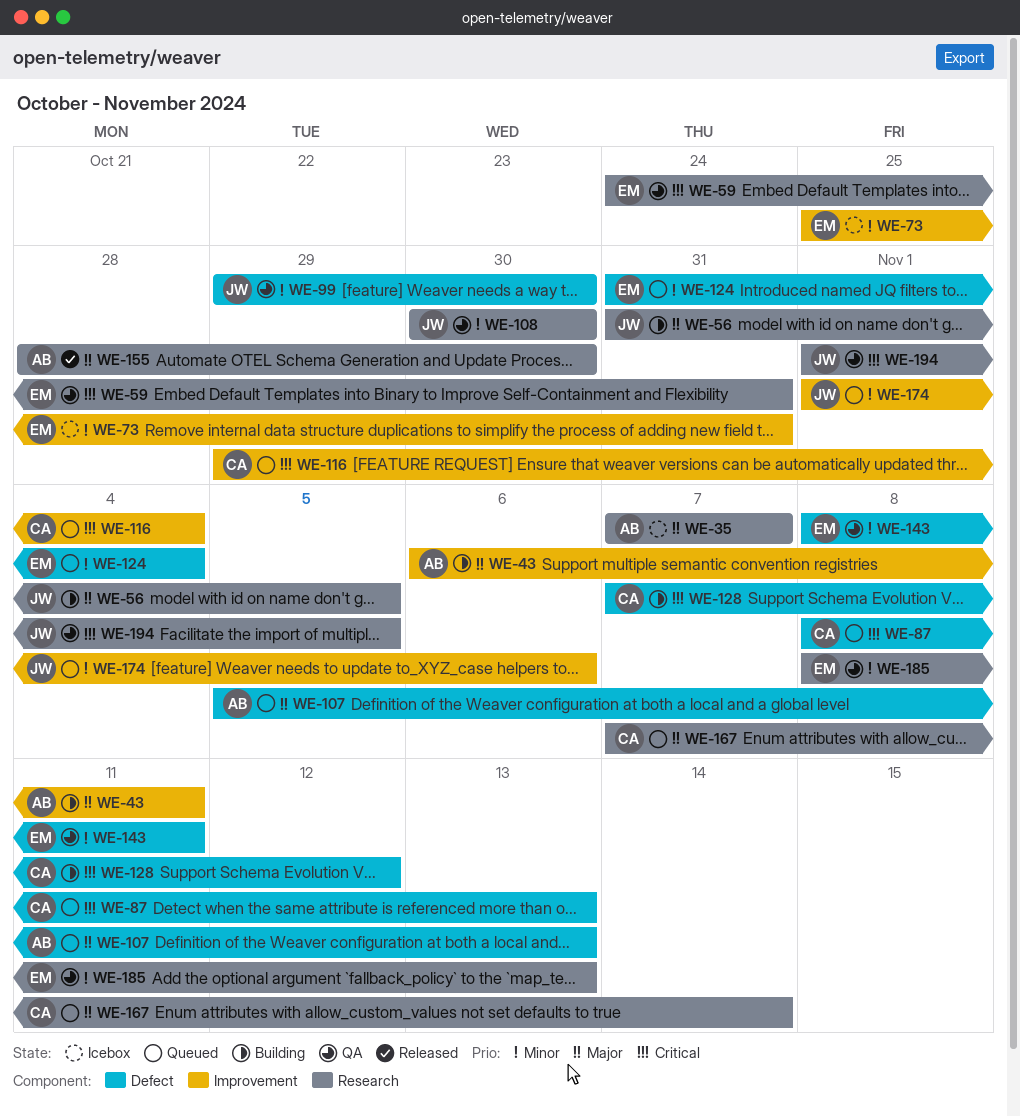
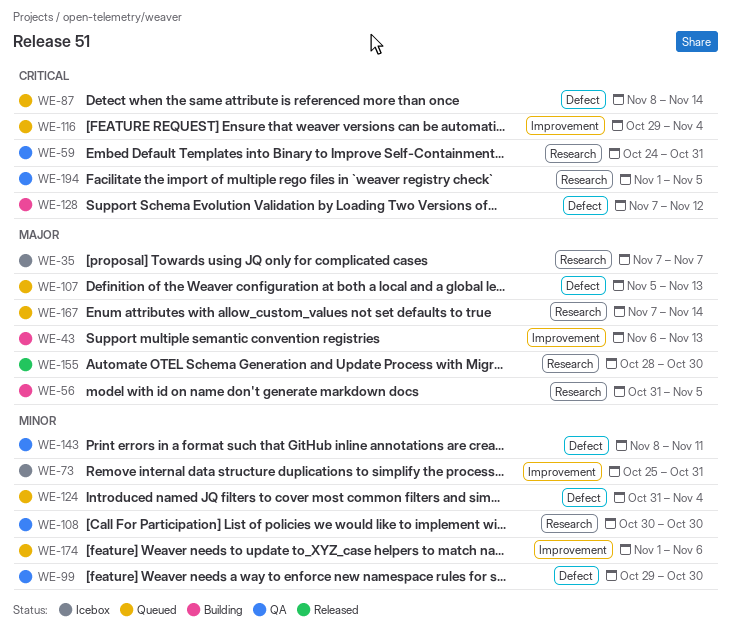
WE-43, due: Nov 11 -> Nov 13
WE-87, due: Nov 13 -> Nov 14
WE-185: present -> none

